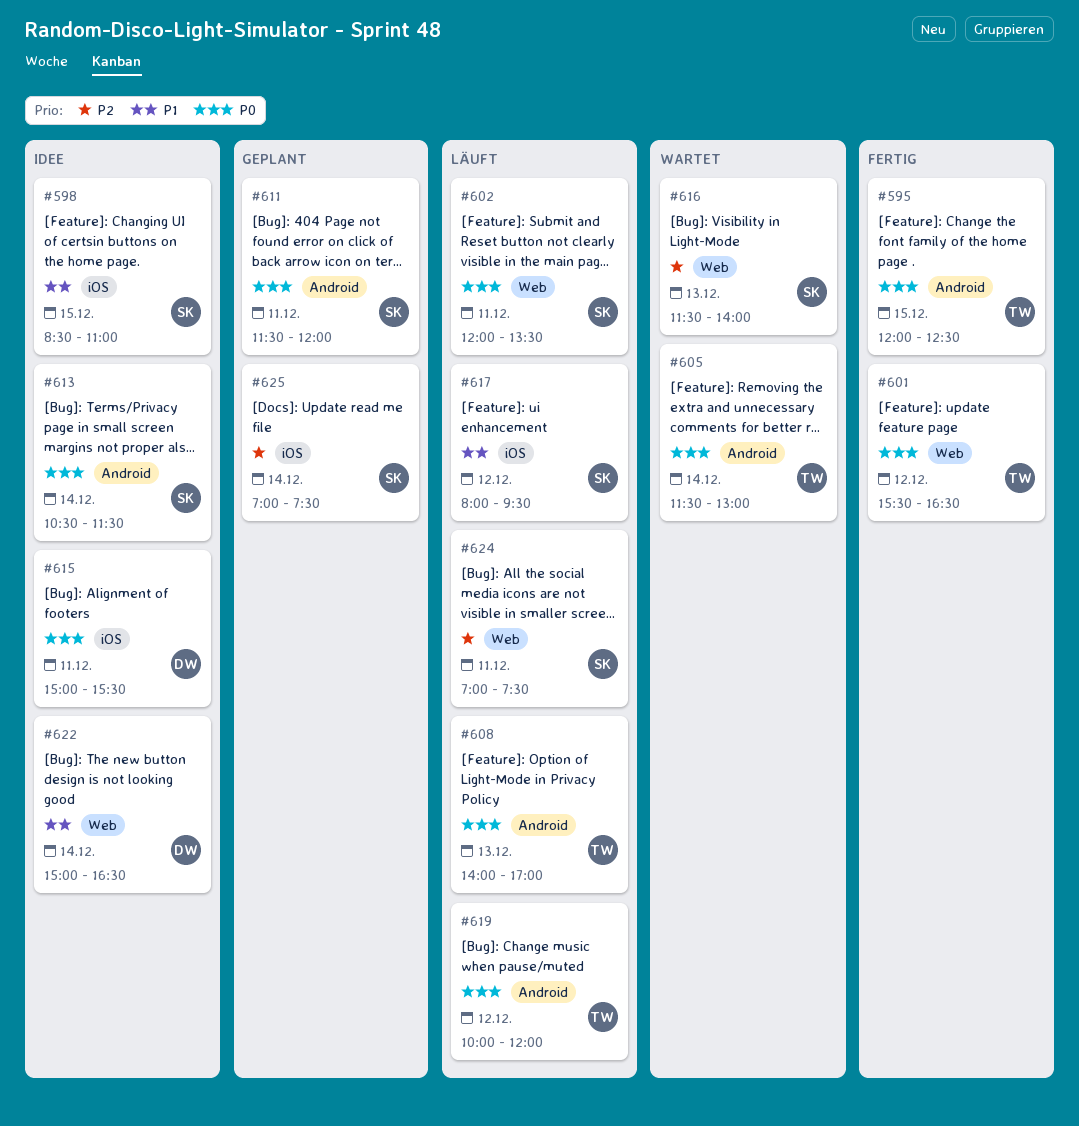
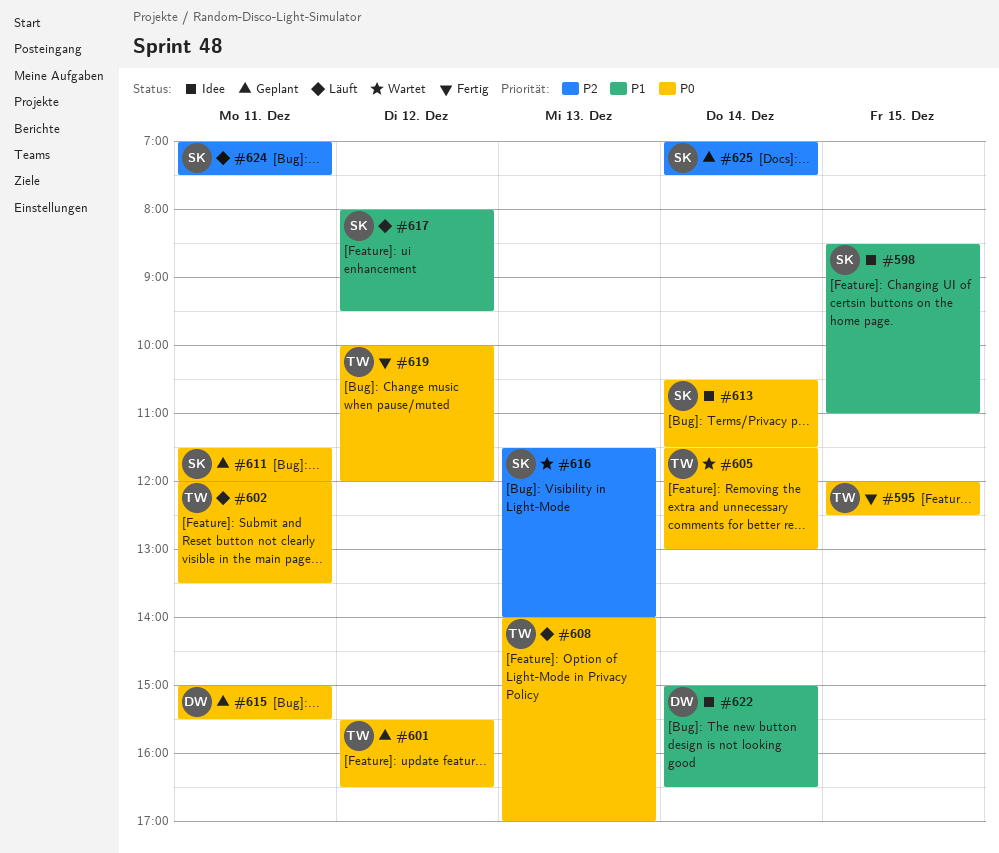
#601, status: Fertig -> Geplant
#602, owner: SK -> TW
#615, status: Idee -> Geplant
#619, status: Läuft -> Fertig

